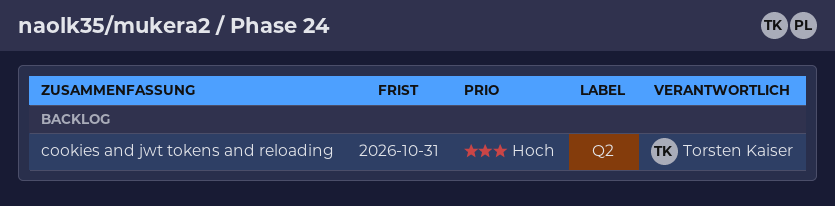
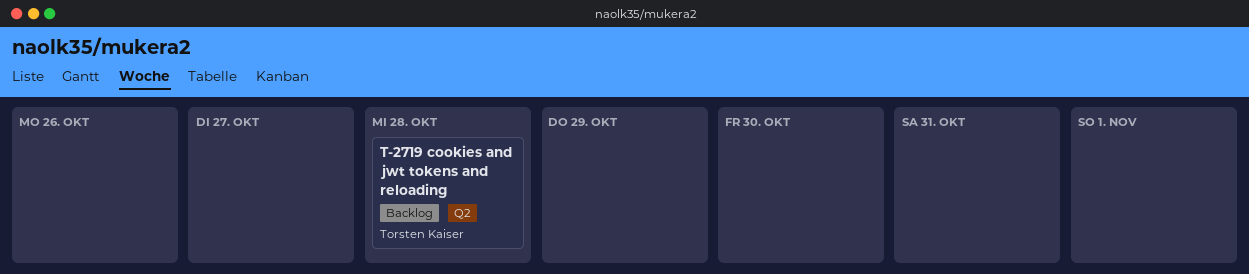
cookies and jwt tokens and reloading, due: Oct 31 -> Oct 28

